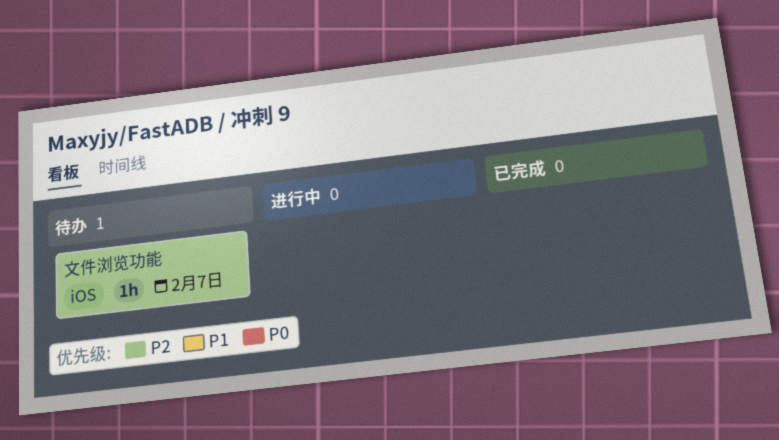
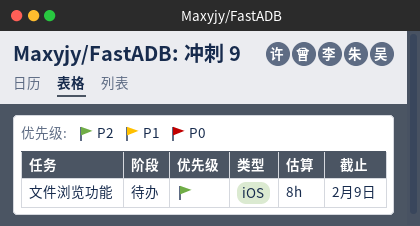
文件浏览功能, estimate: 1h -> 8h
文件浏览功能, due: Feb 7 -> Feb 9

